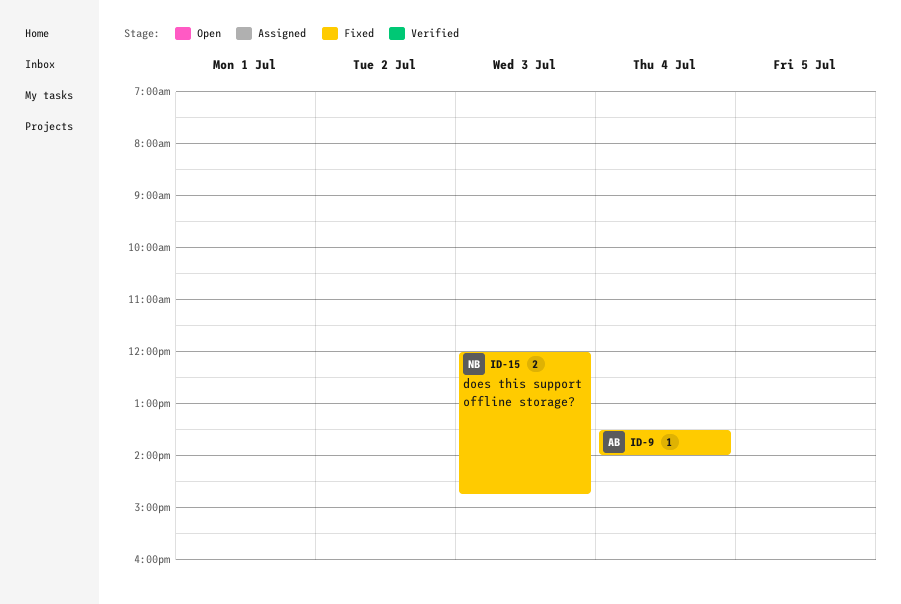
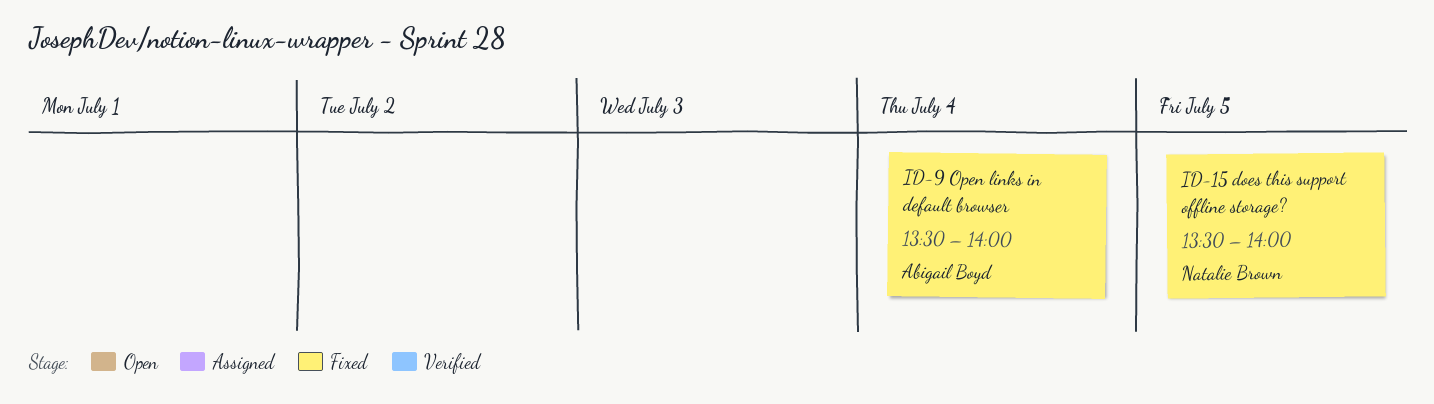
ID-15, day: Jul 3 -> Jul 5
ID-15, begins: 12:00 -> 13:30
ID-15, ends: 14:45 -> 14:00

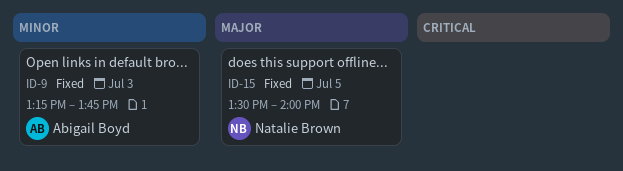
ID-9, day: Jul 4 -> Jul 3
ID-9, begins: 13:30 -> 13:15
ID-9, ends: 14:00 -> 13:45

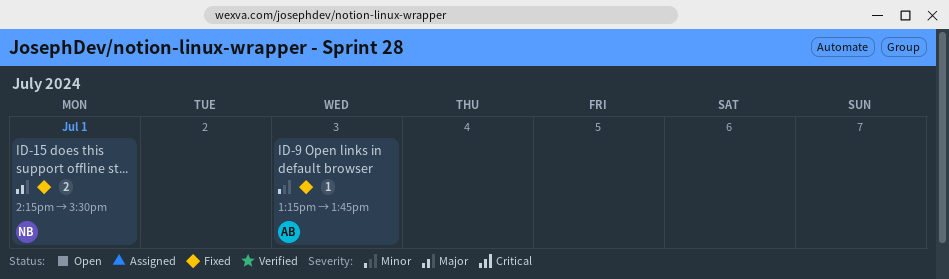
ID-15, day: Jul 5 -> Jul 1
ID-15, begins: 13:30 -> 14:15
ID-15, ends: 14:00 -> 15:30

